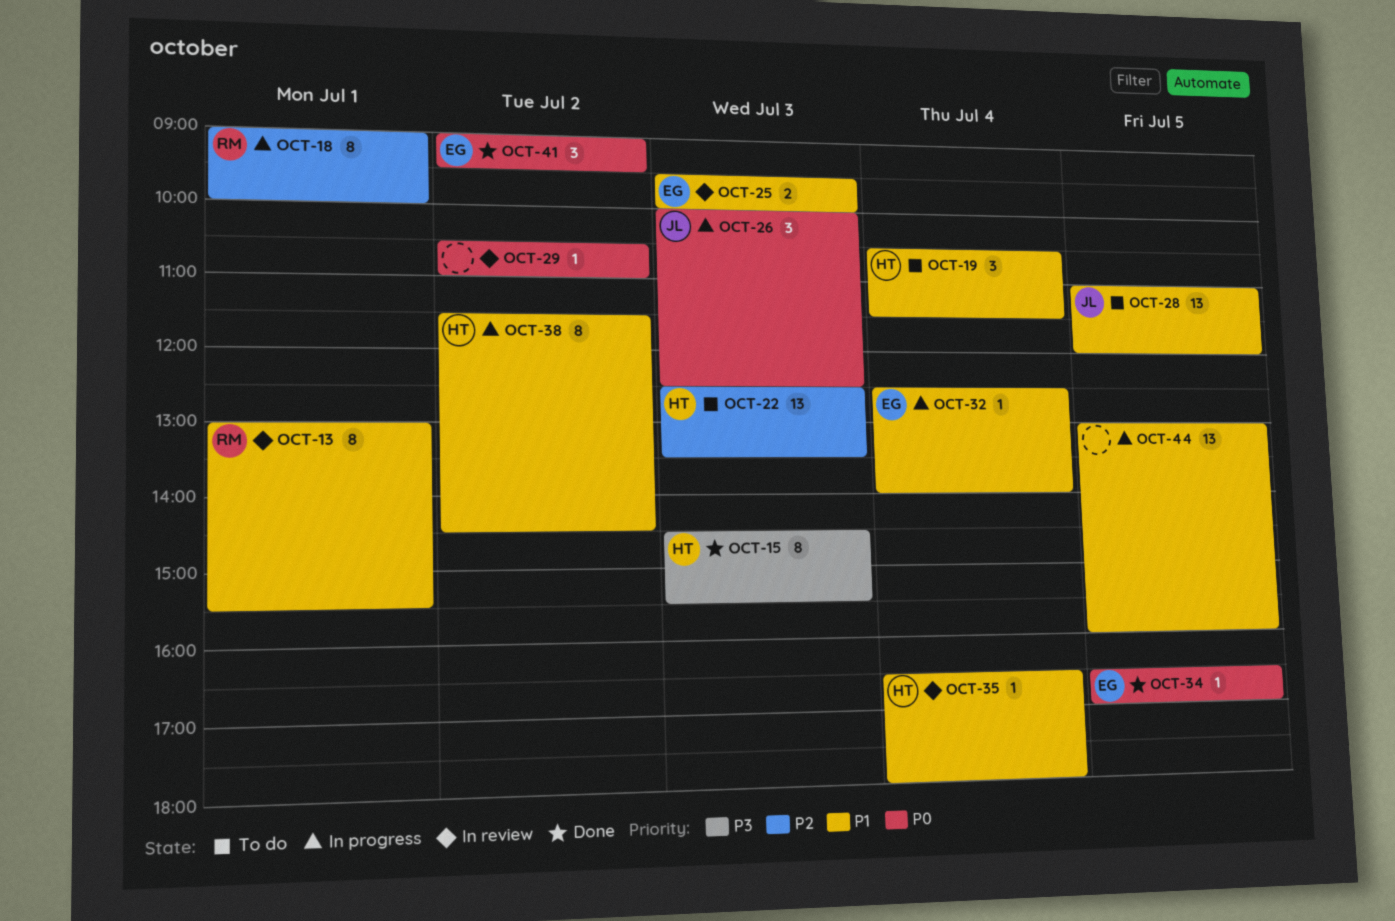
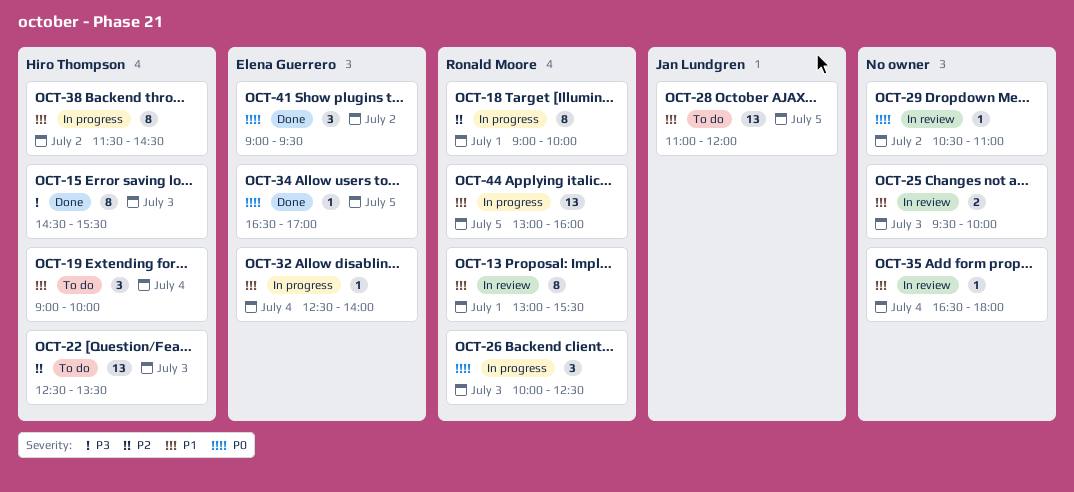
OCT-19, begins: 10:30 -> 09:00
OCT-19, ends: 11:30 -> 10:00
OCT-25, owner: Elena Guerrero -> none
OCT-26, owner: Jan Lundgren -> Ronald Moore
OCT-35, owner: Hiro Thompson -> none
OCT-44, owner: none -> Ronald Moore

